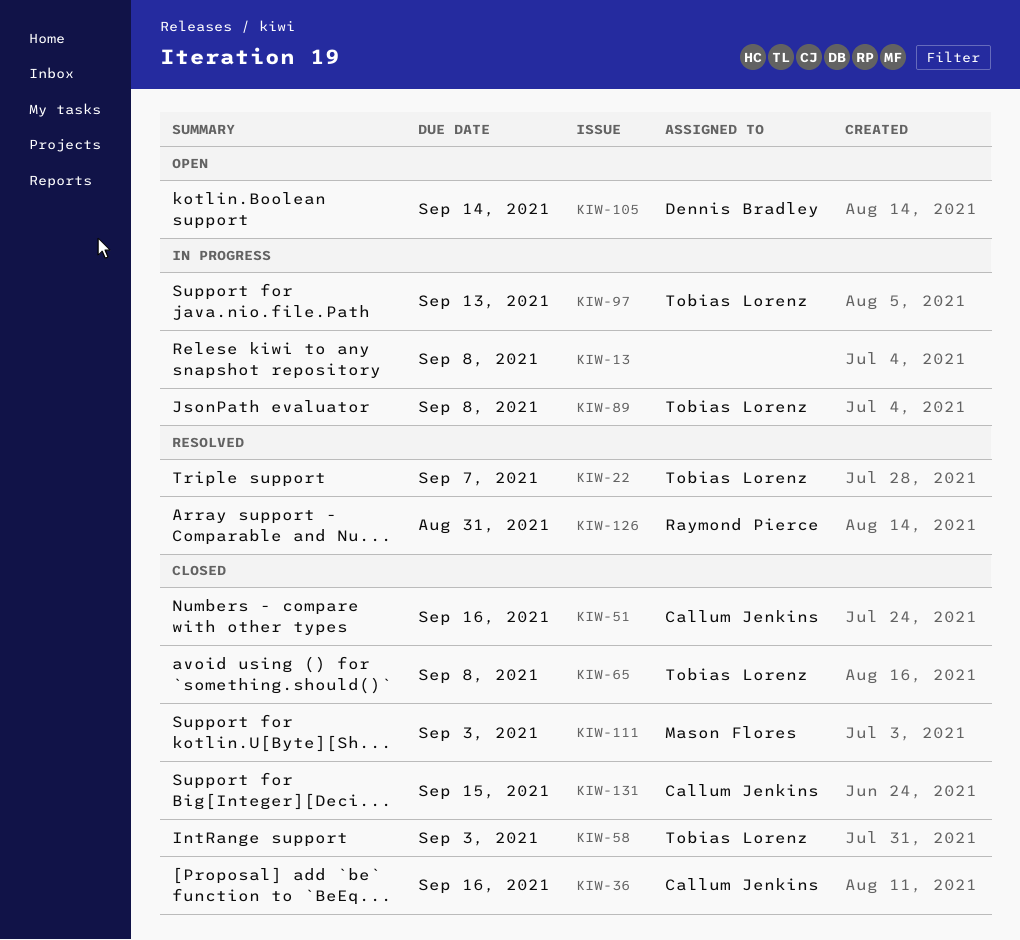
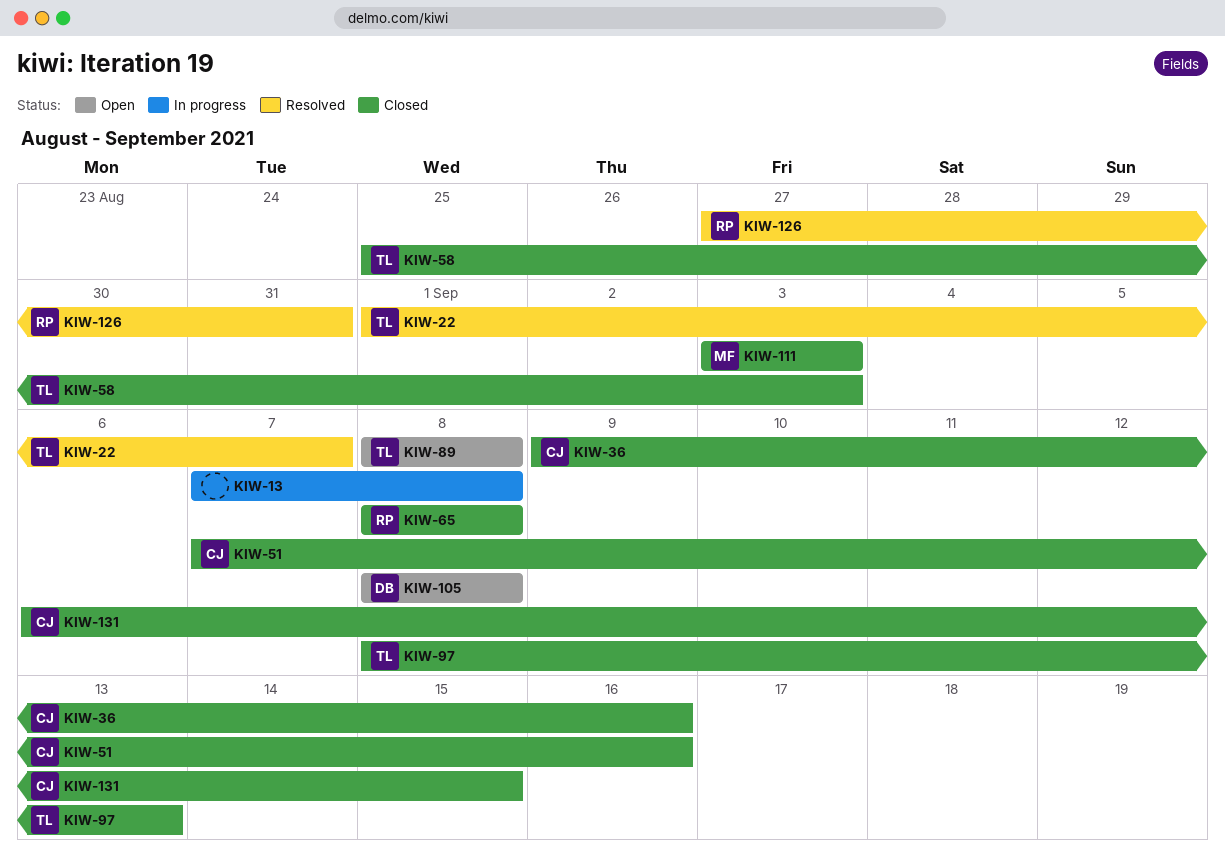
KIW-65, owner: Tobias Lorenz -> Raymond Pierce
KIW-89, status: In progress -> Open
KIW-97, status: In progress -> Closed
KIW-105, due: Sep 14 -> Sep 8

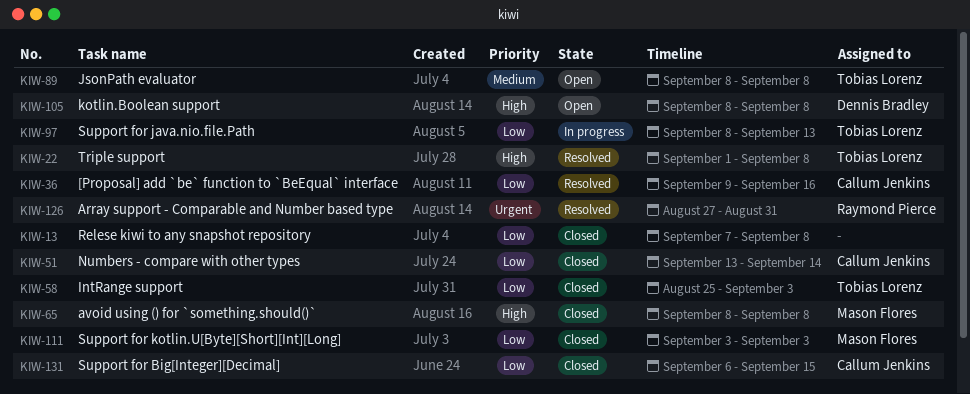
KIW-13, status: In progress -> Closed
KIW-22, due: Sep 7 -> Sep 8
KIW-36, status: Closed -> Resolved
KIW-51, start: Sep 7 -> Sep 13
KIW-51, due: Sep 16 -> Sep 14
KIW-65, owner: Raymond Pierce -> Mason Flores
KIW-97, status: Closed -> In progress

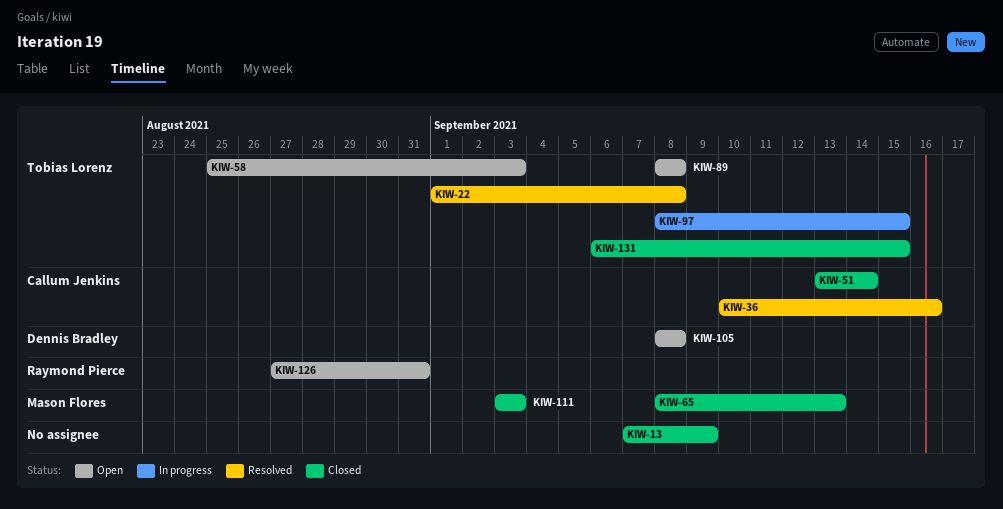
KIW-13, due: Sep 8 -> Sep 9
KIW-36, start: Sep 9 -> Sep 10
KIW-58, status: Closed -> Open
KIW-65, due: Sep 8 -> Sep 13
KIW-97, due: Sep 13 -> Sep 15
KIW-126, status: Resolved -> Open
KIW-131, owner: Callum Jenkins -> Tobias Lorenz

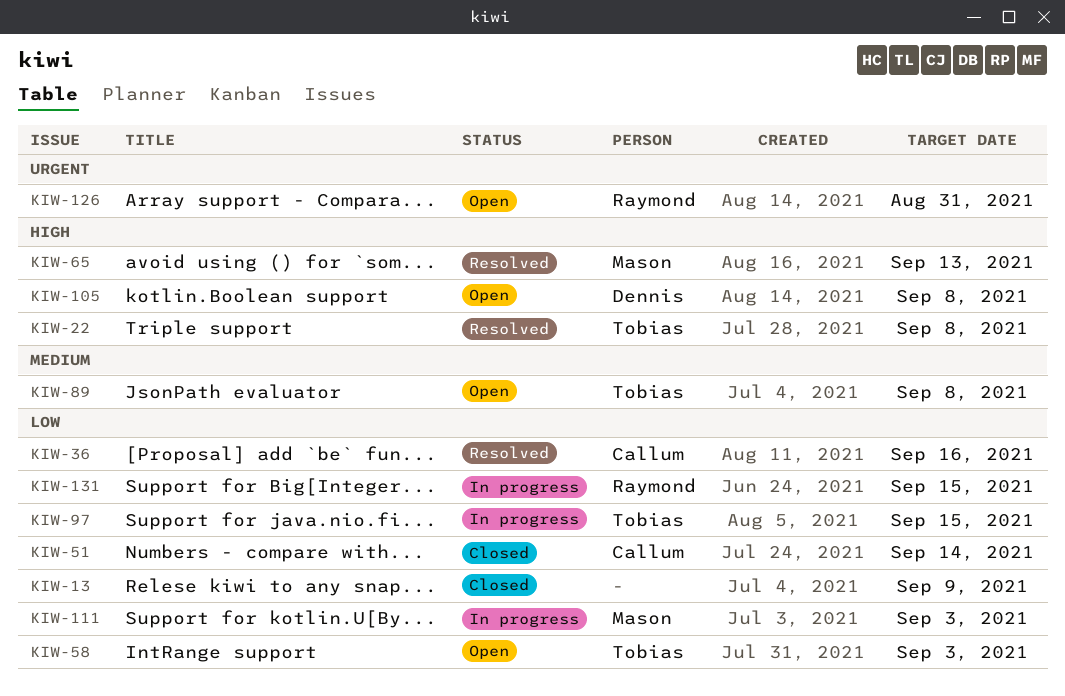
KIW-65, status: Closed -> Resolved
KIW-111, status: Closed -> In progress
KIW-131, status: Closed -> In progress
KIW-131, owner: Tobias Lorenz -> Raymond Pierce

